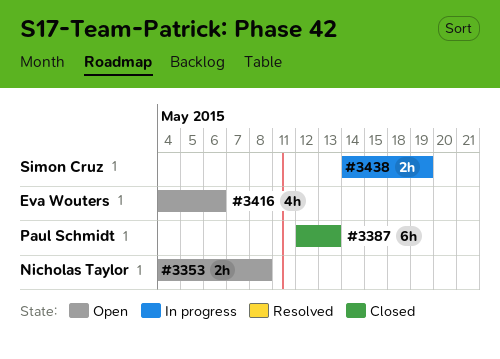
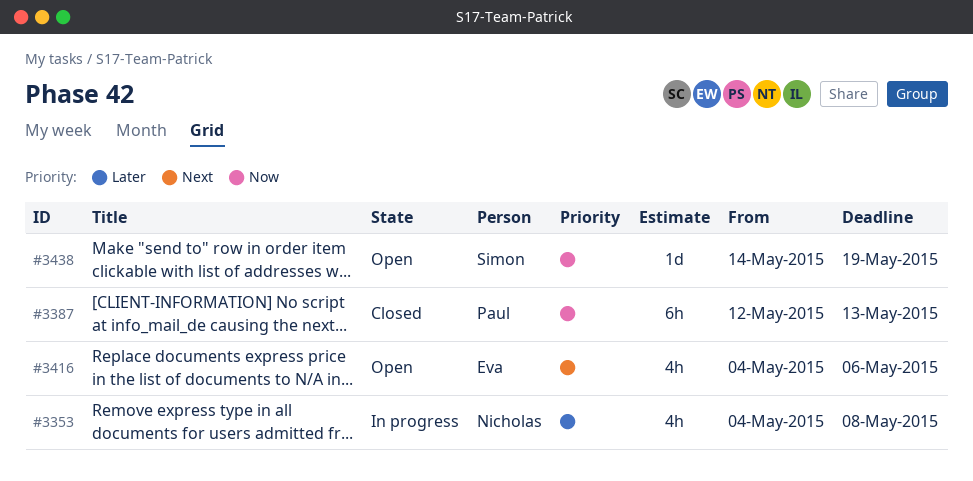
#3353, status: Open -> In progress
#3353, estimate: 2h -> 4h
#3438, status: In progress -> Open
#3438, estimate: 2h -> 1d

